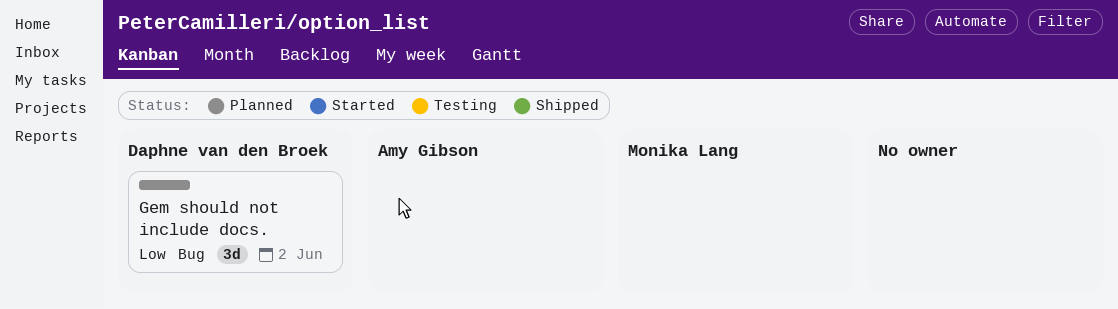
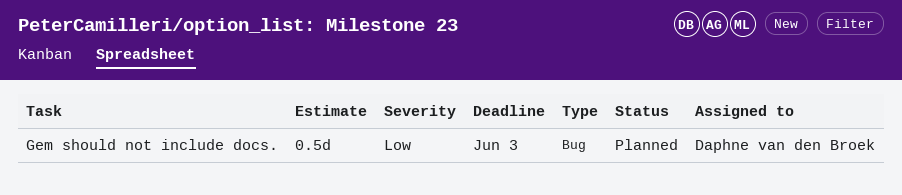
Gem should not include docs., estimate: 3d -> 0.5d
Gem should not include docs., due: Jun 2 -> Jun 3

